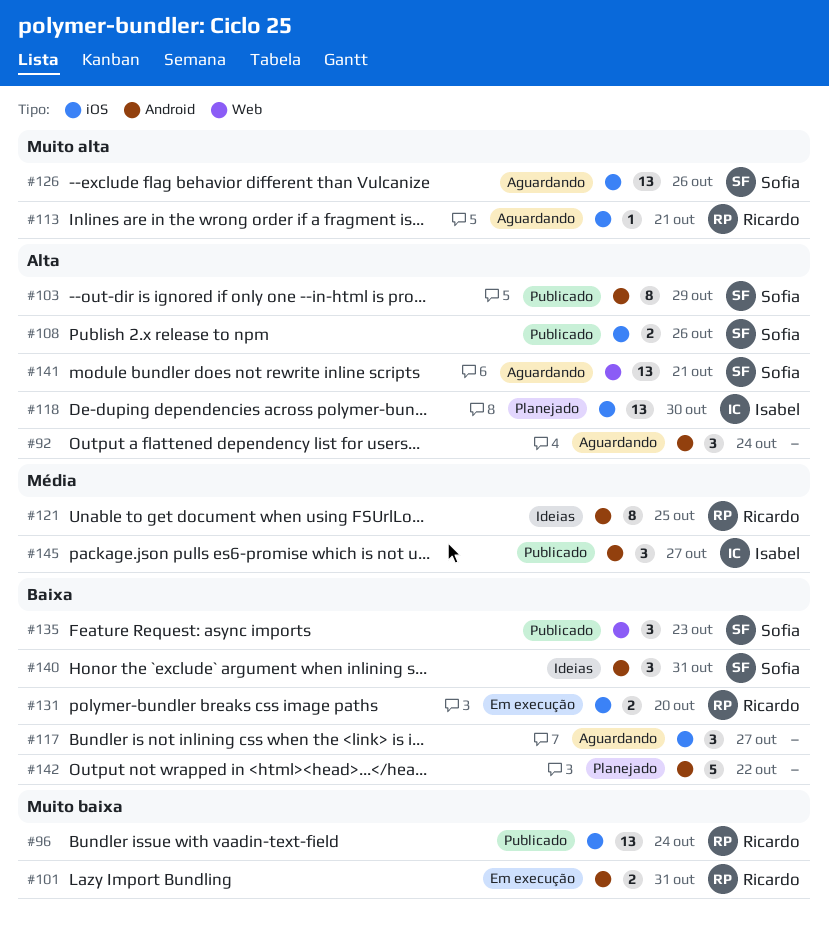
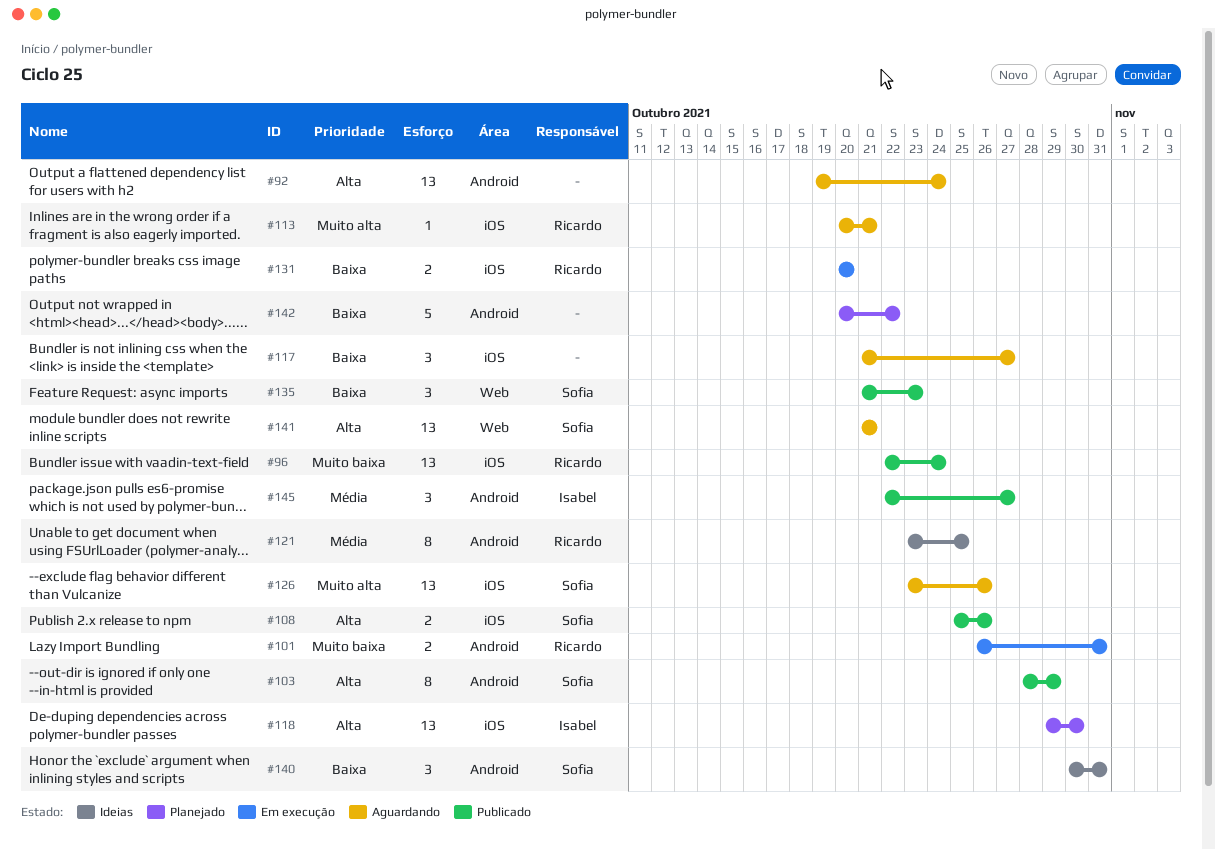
#92, estimate: 3 -> 13

